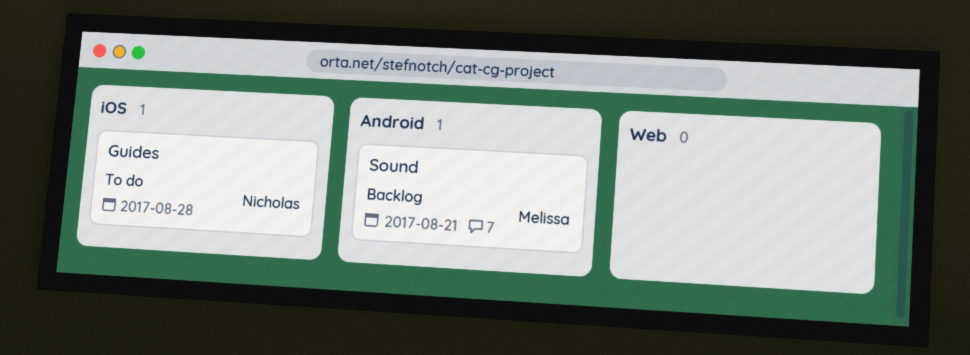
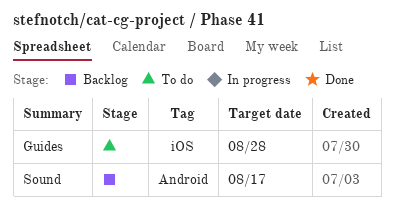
Sound, due: Aug 21 -> Aug 17

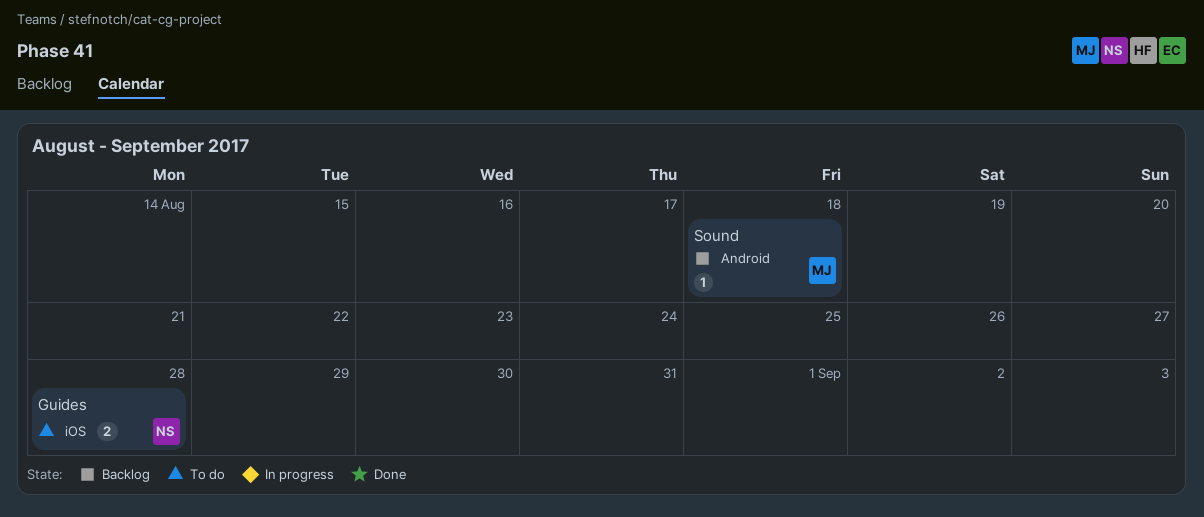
Sound, due: Aug 17 -> Aug 18

